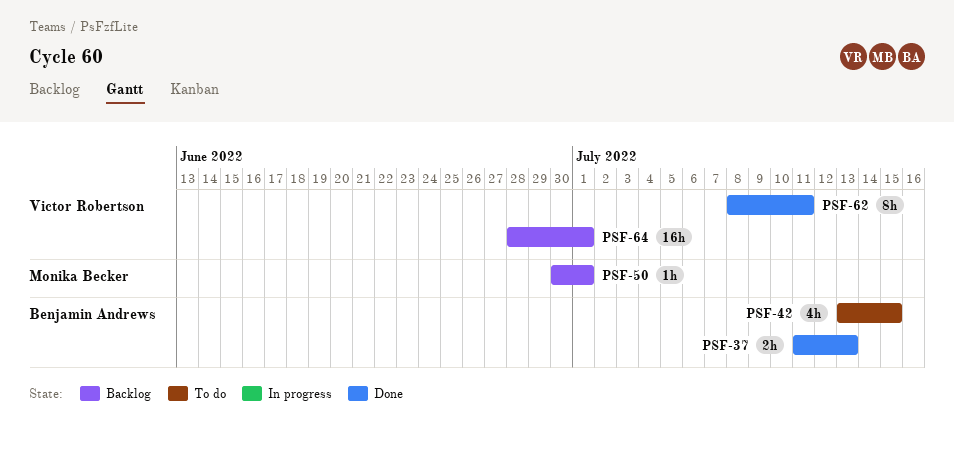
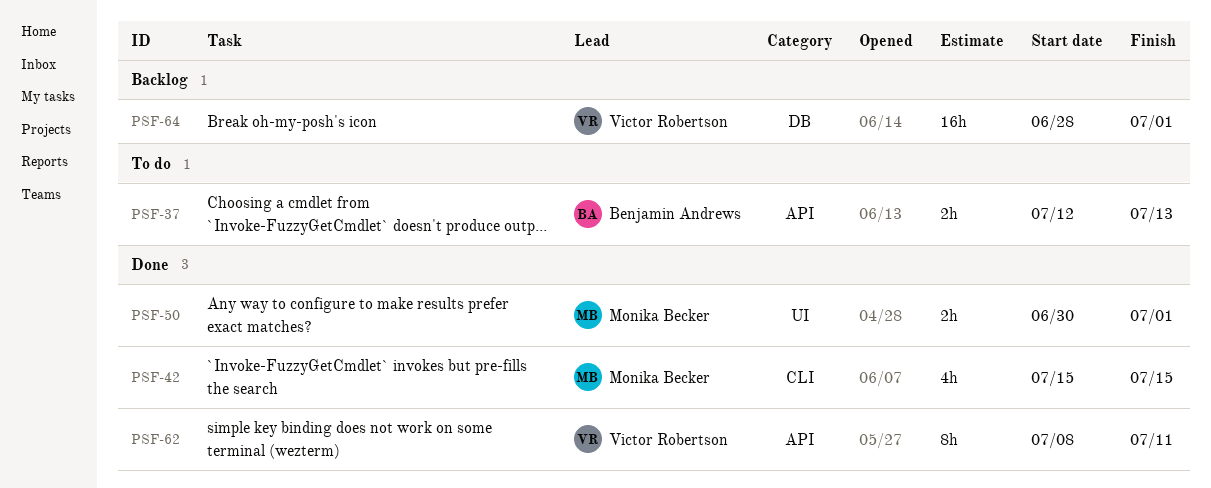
PSF-37, status: Done -> To do
PSF-37, start: Jul 11 -> Jul 12
PSF-42, status: To do -> Done
PSF-42, owner: Benjamin Andrews -> Monika Becker
PSF-42, start: Jul 13 -> Jul 15
PSF-50, status: Backlog -> Done
PSF-50, estimate: 1h -> 2h

